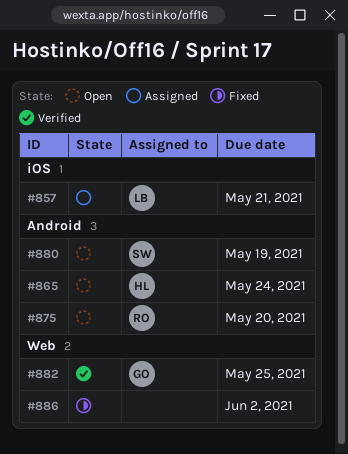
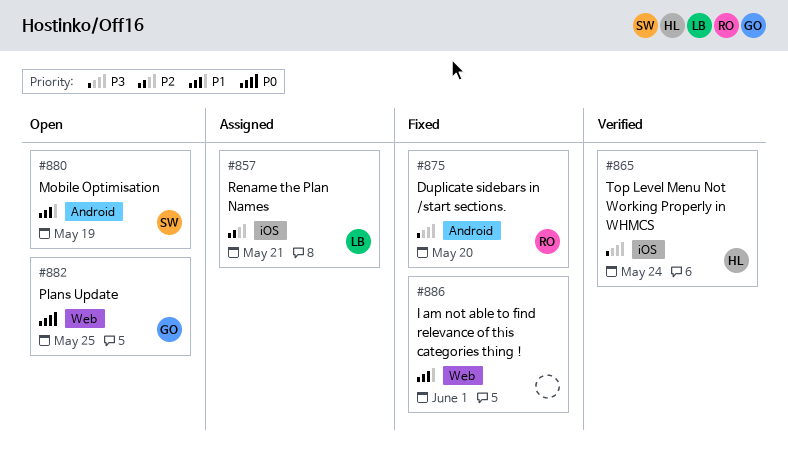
#865, status: Open -> Verified
#865, label: Android -> iOS
#875, status: Open -> Fixed
#882, status: Verified -> Open
#886, due: Jun 2 -> Jun 1

